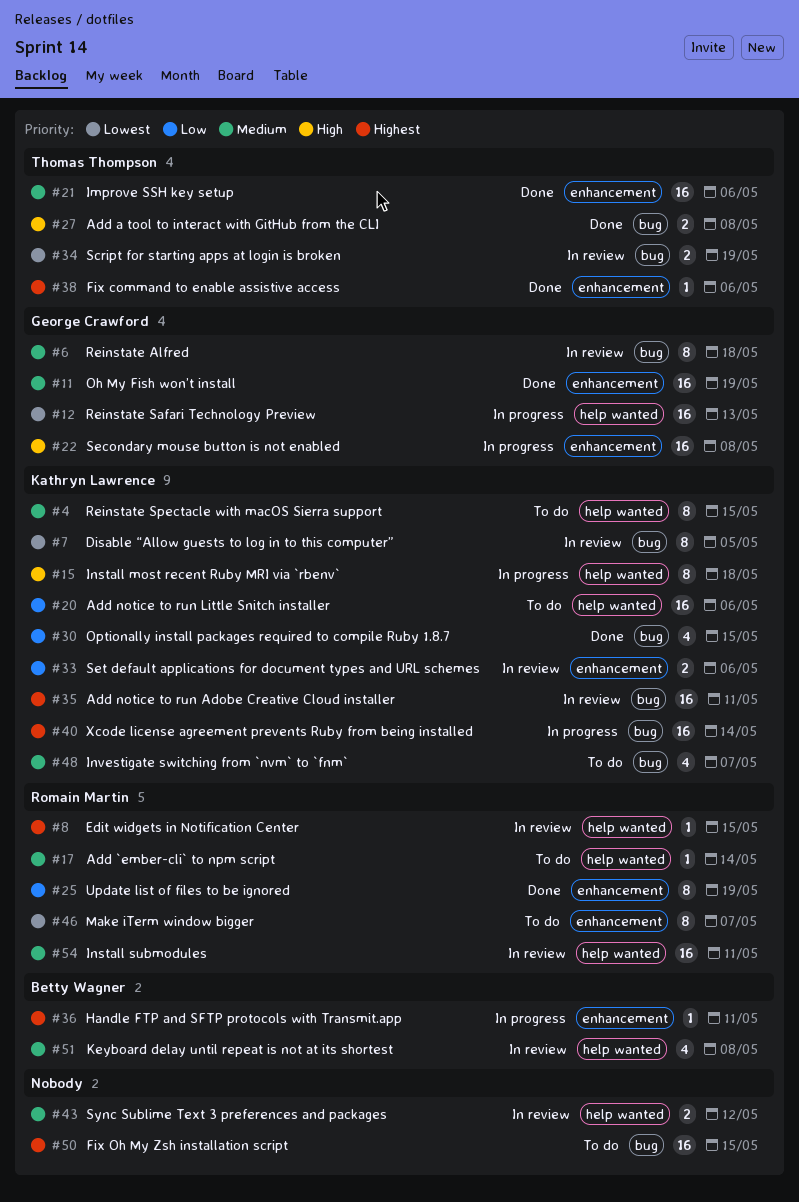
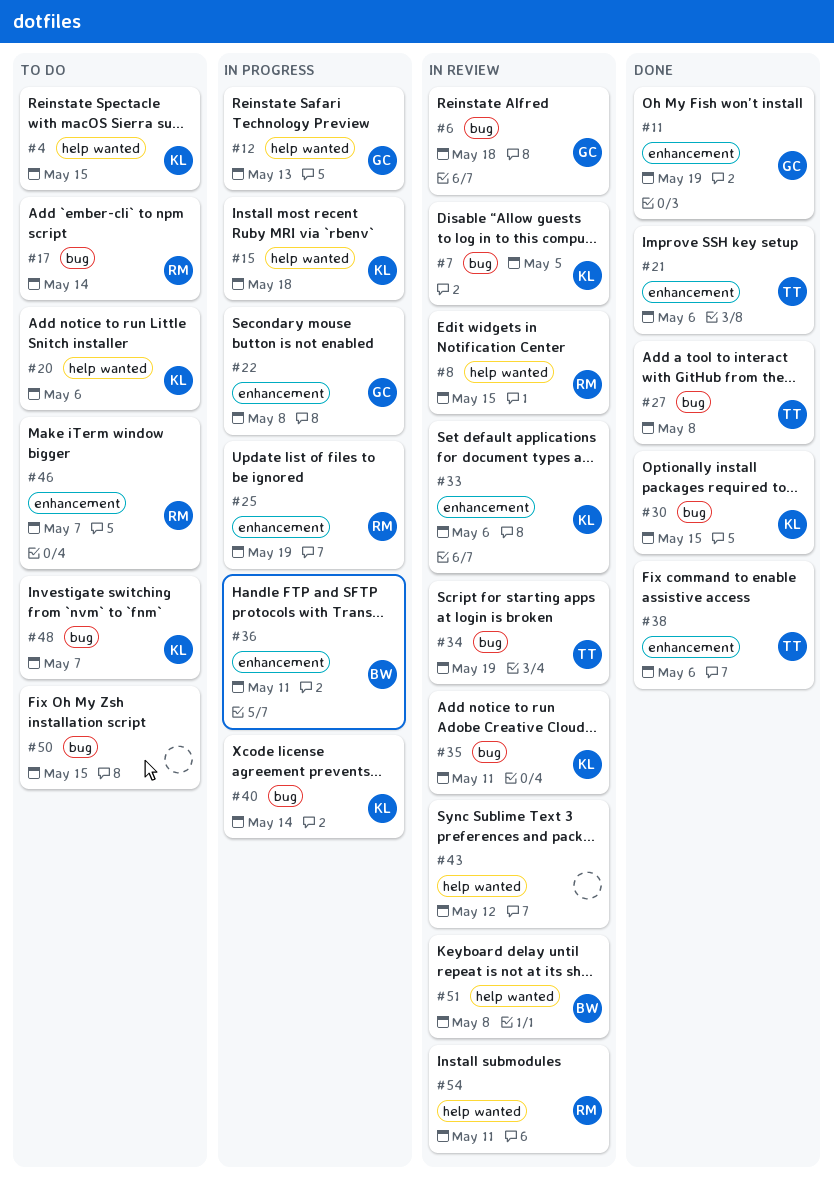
#17, label: help wanted -> bug
#25, status: Done -> In progress

